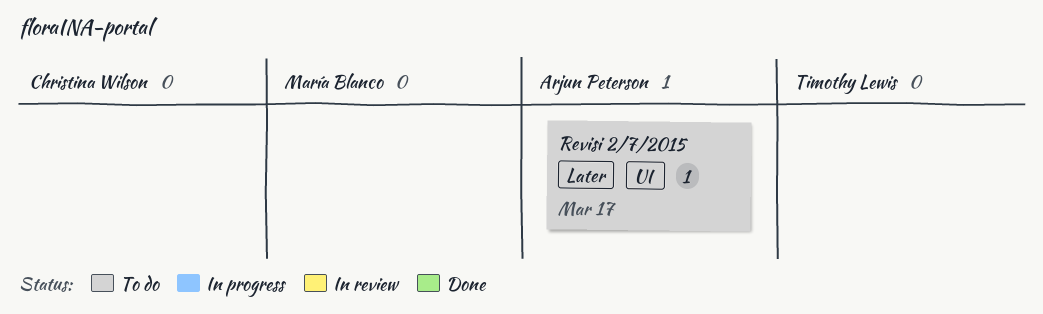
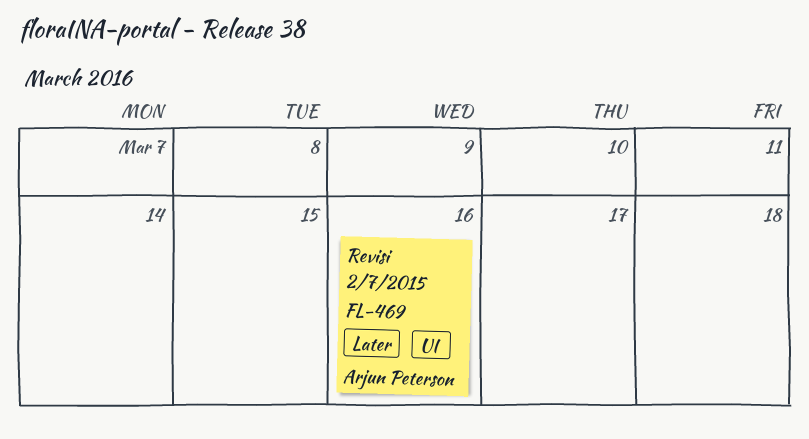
Revisi 2/7/2015, due: Mar 17 -> Mar 16

